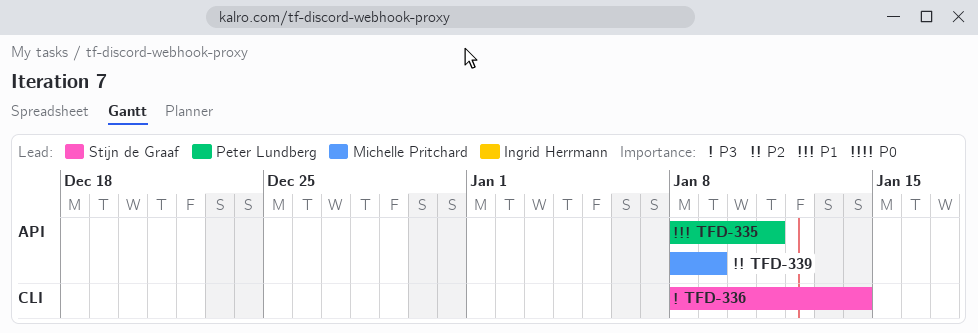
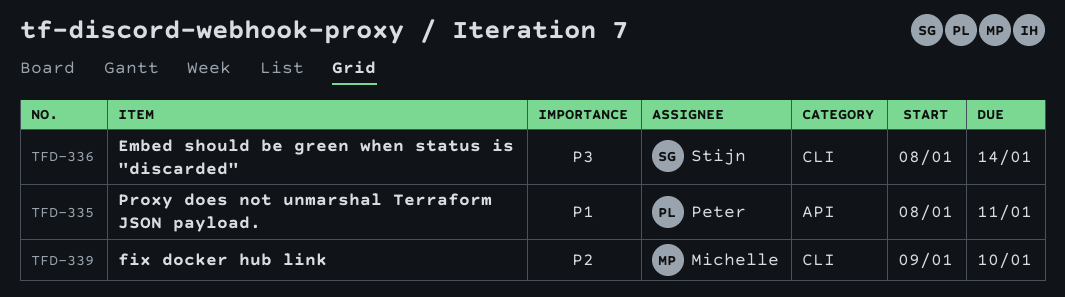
TFD-339, label: API -> CLI
TFD-339, start: Jan 8 -> Jan 9
TFD-339, due: Jan 9 -> Jan 10

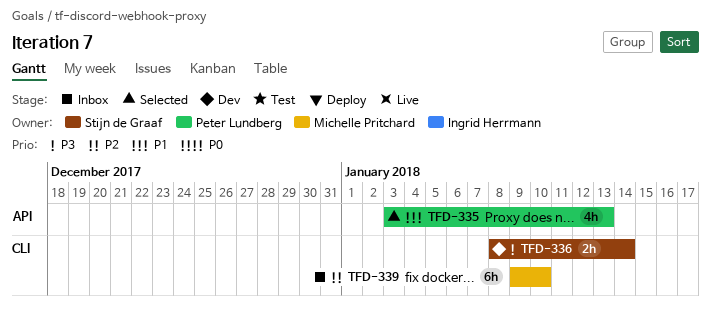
TFD-335, start: Jan 8 -> Jan 3
TFD-335, due: Jan 11 -> Jan 13

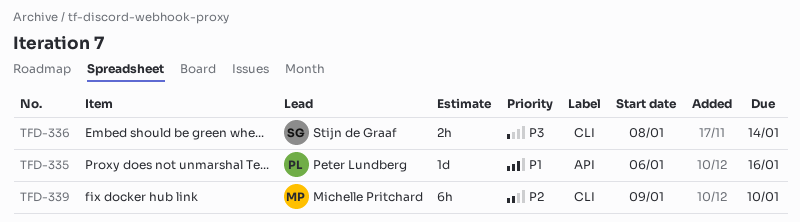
TFD-335, estimate: 4h -> 1d
TFD-335, start: Jan 3 -> Jan 6
TFD-335, due: Jan 13 -> Jan 16

